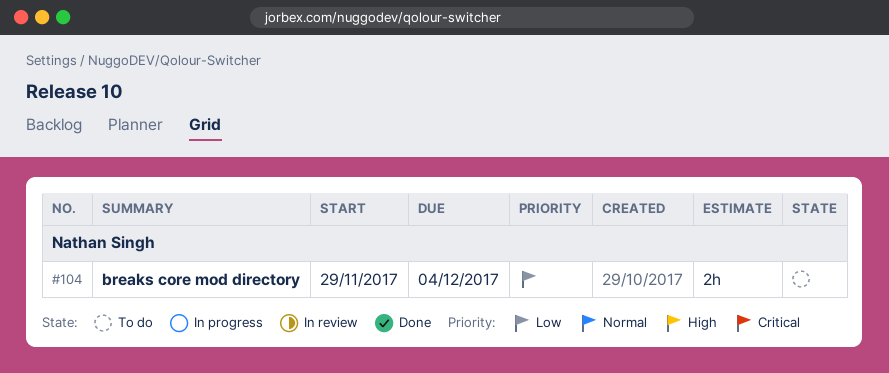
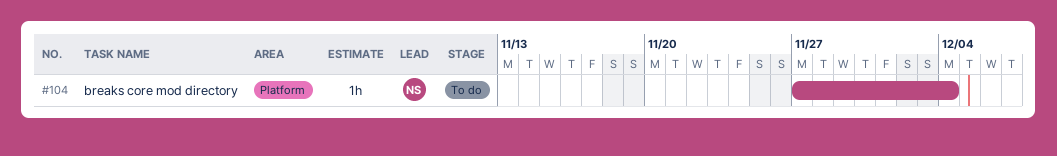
#104, estimate: 2h -> 1h
#104, start: Nov 29 -> Nov 27

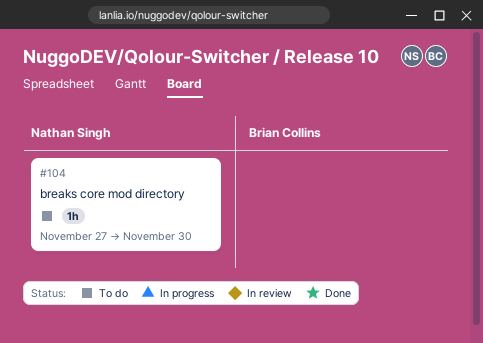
#104, due: Dec 4 -> Nov 30

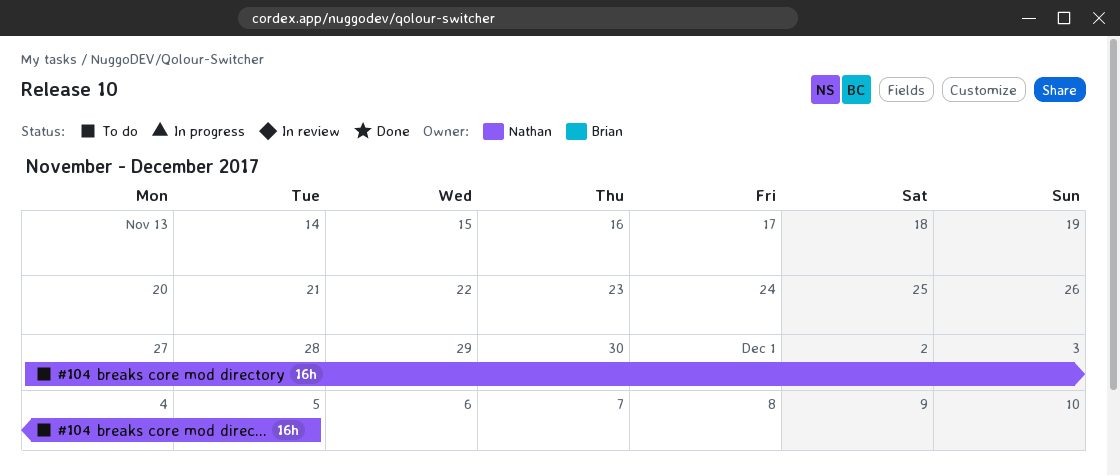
#104, estimate: 1h -> 16h
#104, due: Nov 30 -> Dec 5

